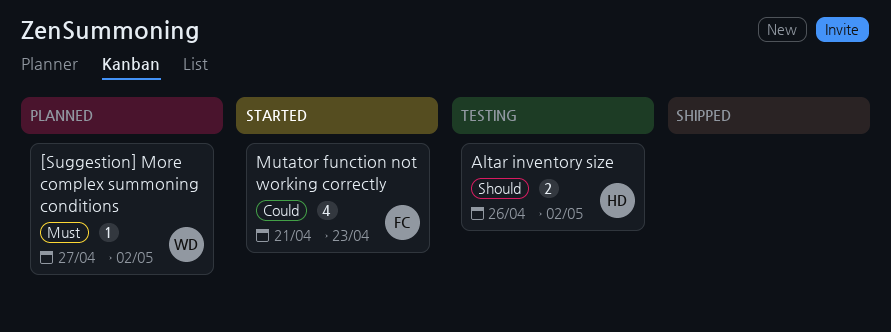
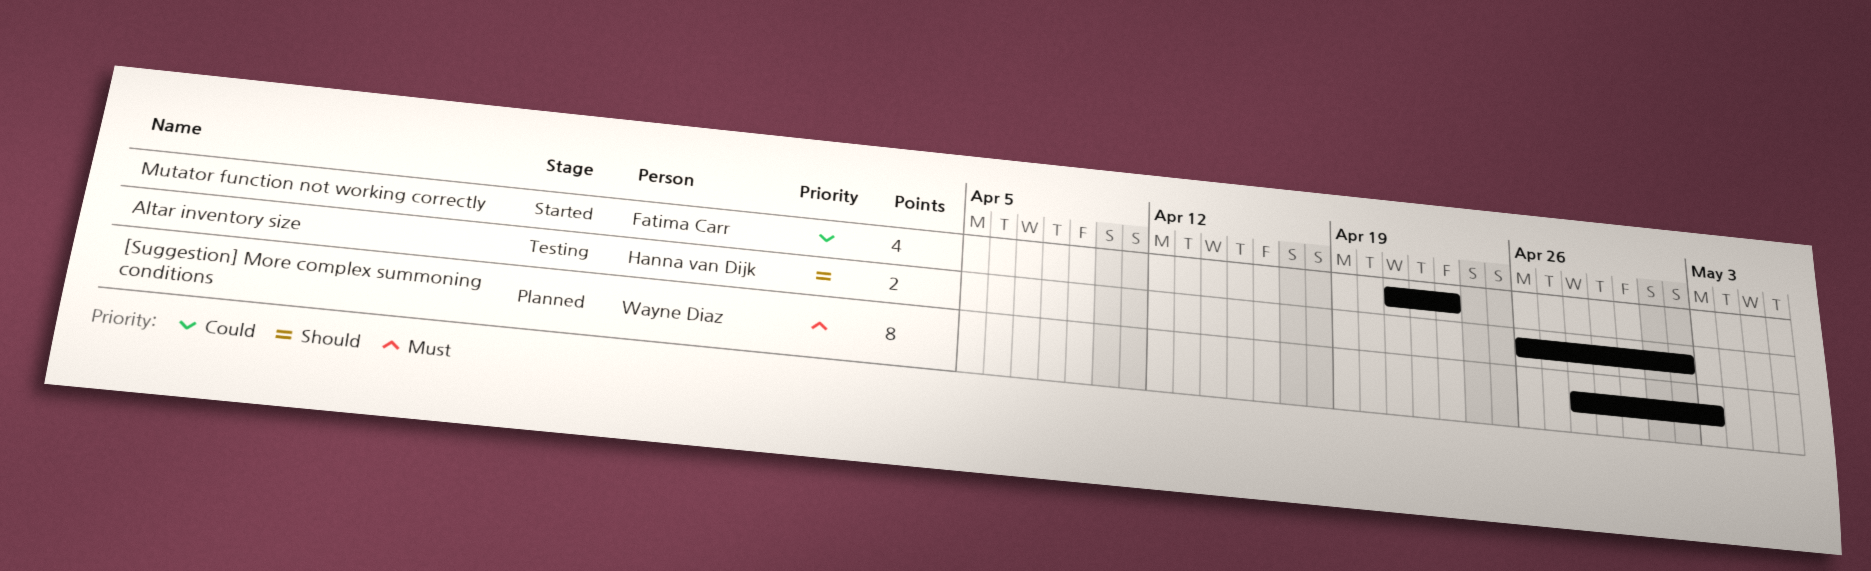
[Suggestion] More complex summoning conditions, estimate: 1 -> 8
[Suggestion] More complex summoning conditions, start: Apr 27 -> Apr 28
[Suggestion] More complex summoning conditions, due: May 2 -> May 3

